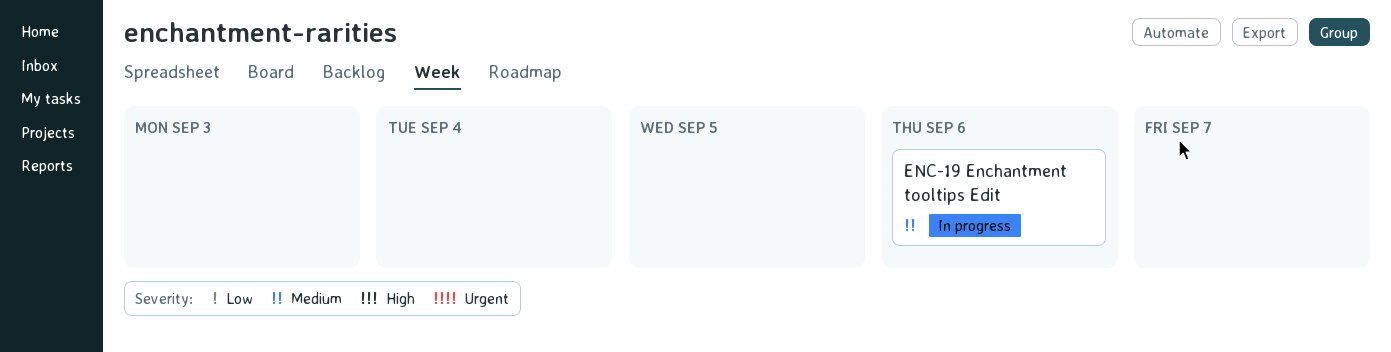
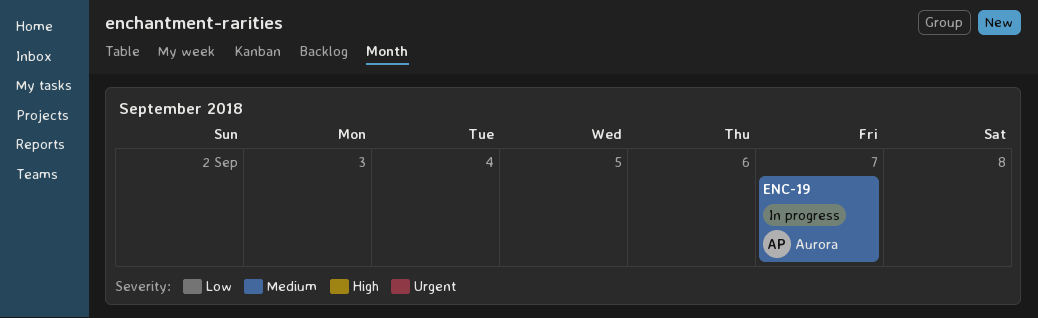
ENC-19, due: Sep 6 -> Sep 7

